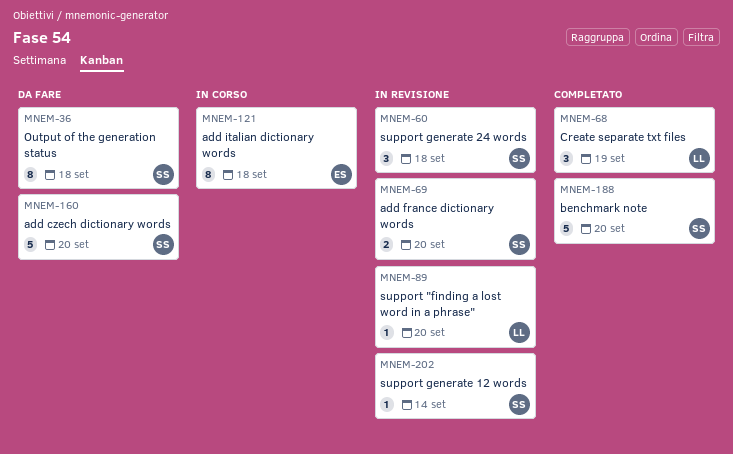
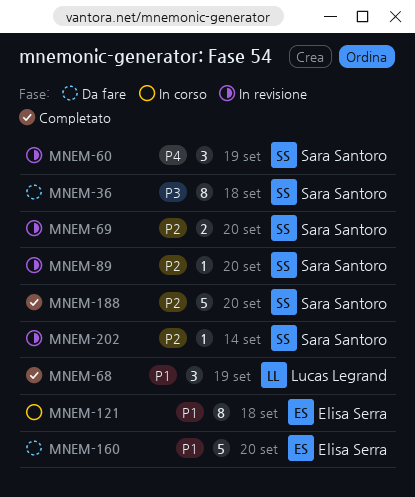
MNEM-60, due: Sep 18 -> Sep 19
MNEM-89, owner: Lucas Legrand -> Sara Santoro
MNEM-160, owner: Sara Santoro -> Elisa Serra

